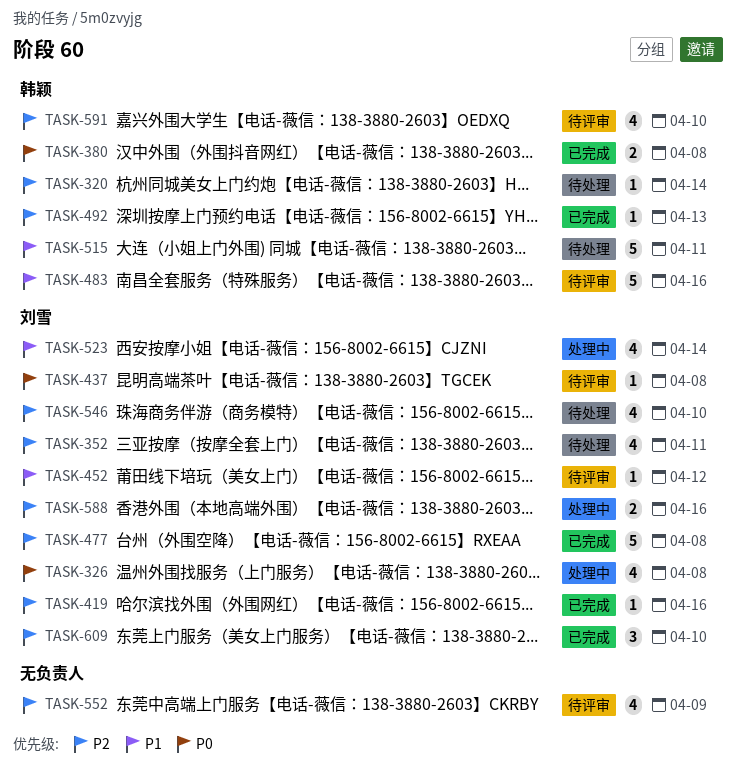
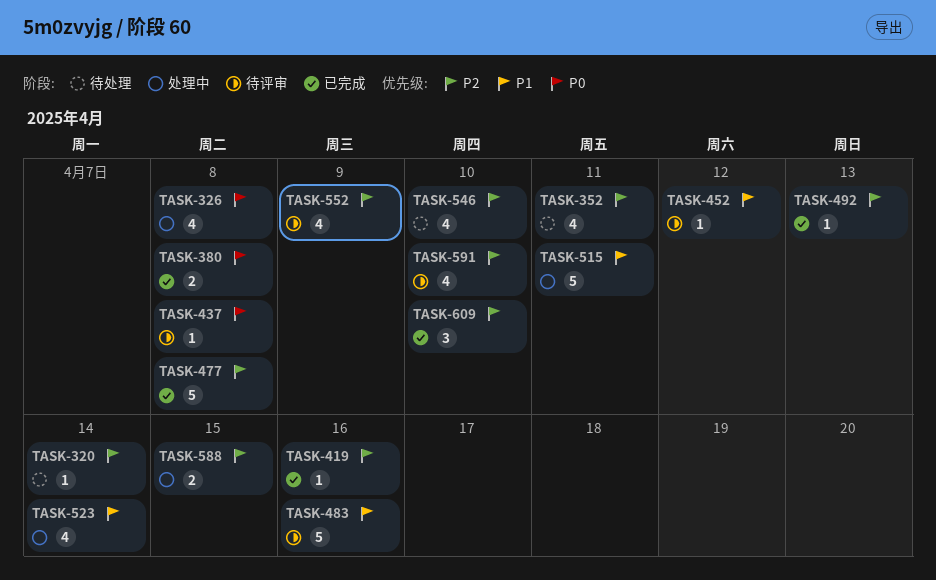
TASK-515, status: 待处理 -> 处理中
TASK-588, due: Apr 16 -> Apr 15

